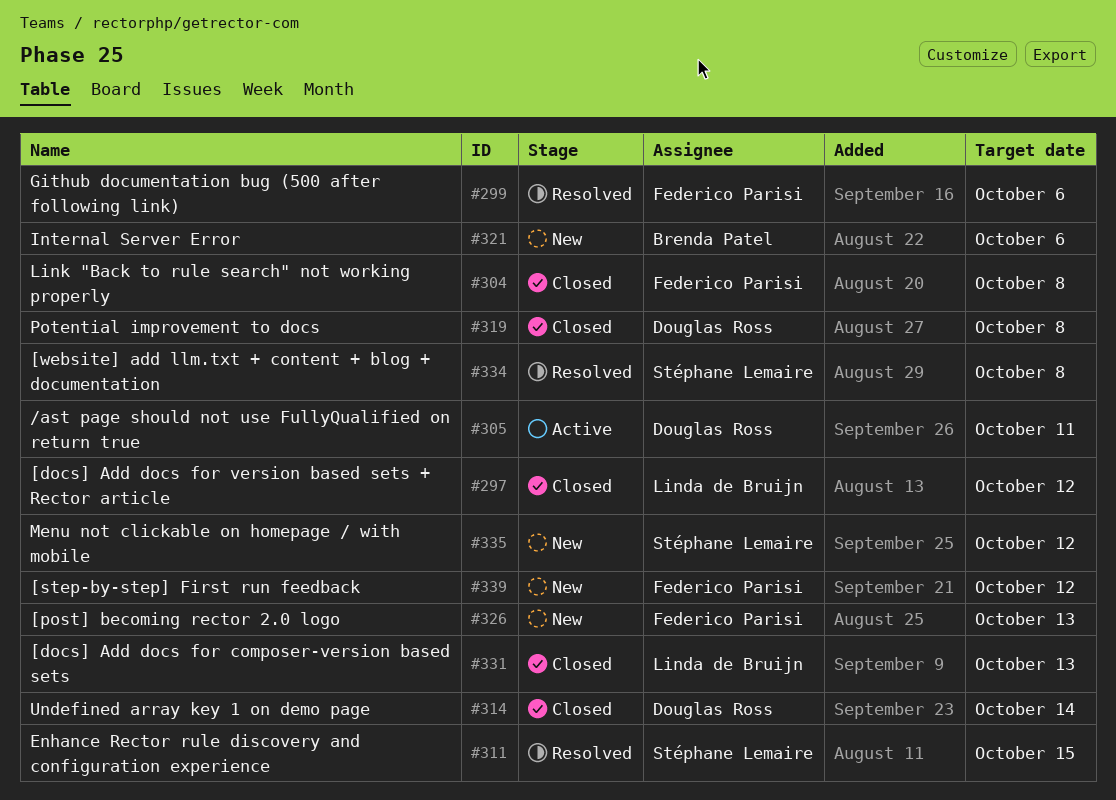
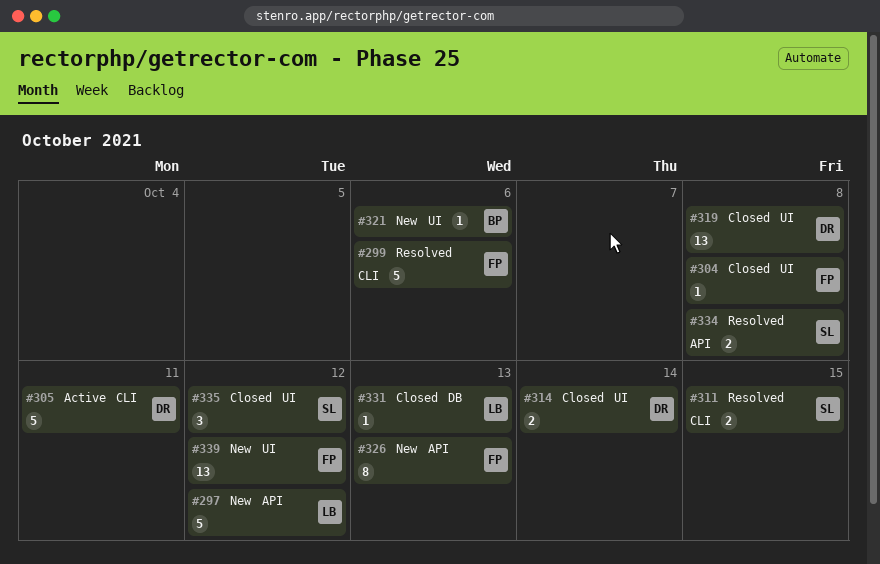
#297, status: Closed -> New
#335, status: New -> Closed

